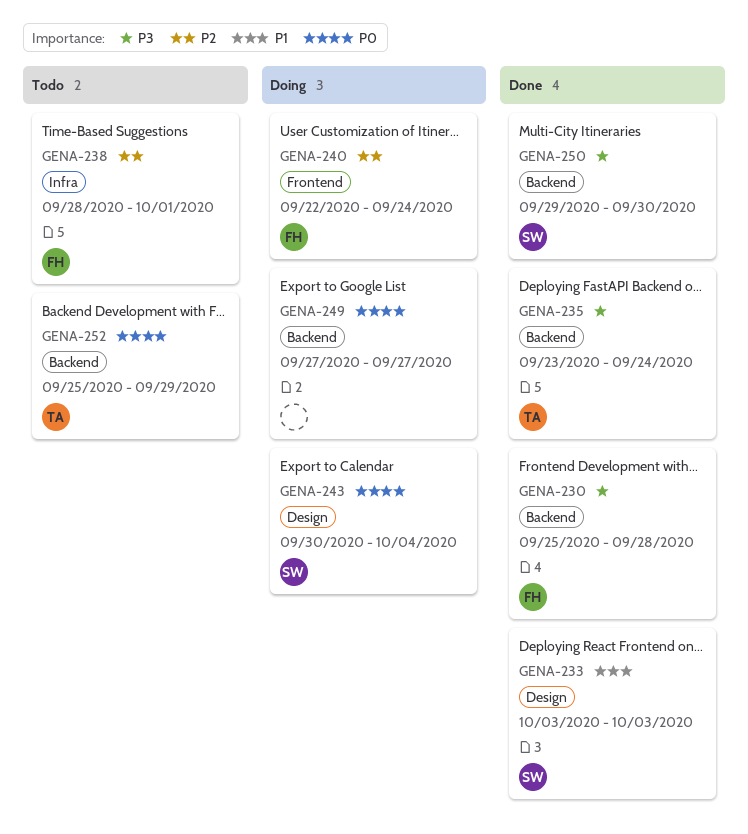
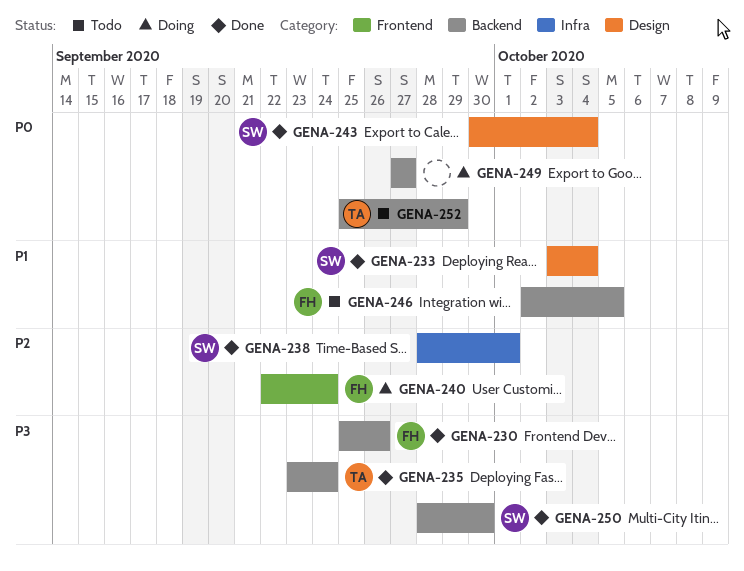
GENA-230, due: Sep 28 -> Sep 26
GENA-233, due: Oct 3 -> Oct 4
GENA-238, status: Todo -> Done
GENA-238, owner: FH -> SW
GENA-243, status: Doing -> Done
GENA-246: none -> present
GENA-250, start: Sep 29 -> Sep 28

